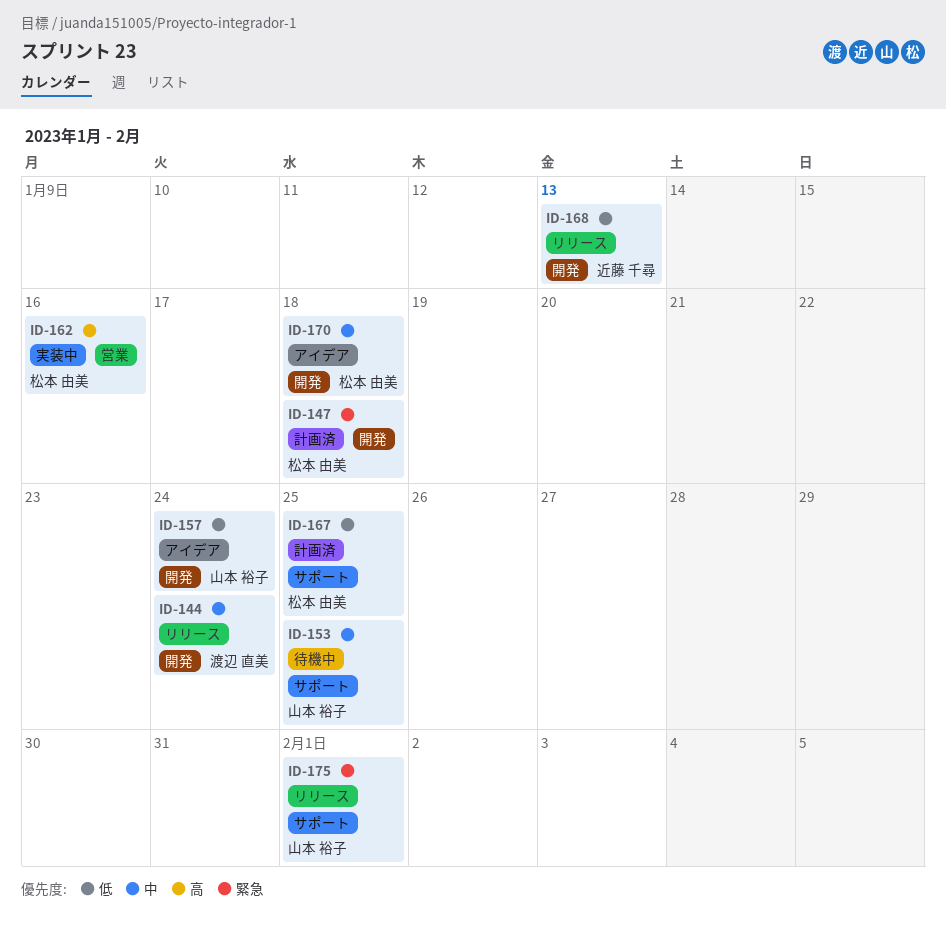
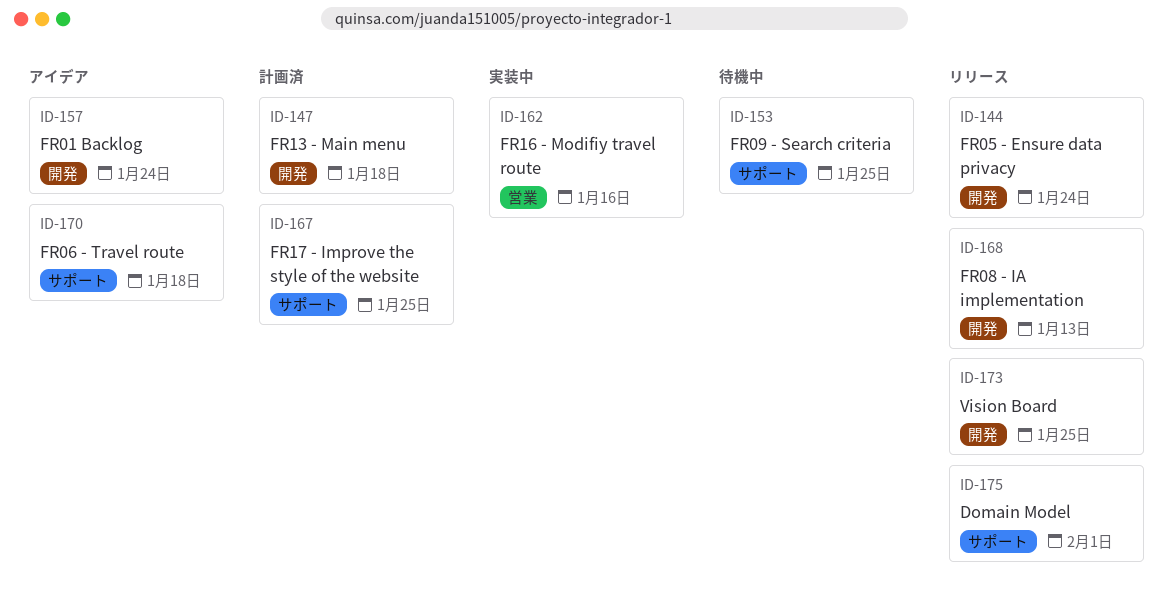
ID-170, label: 開発 -> サポート
ID-173: none -> present

